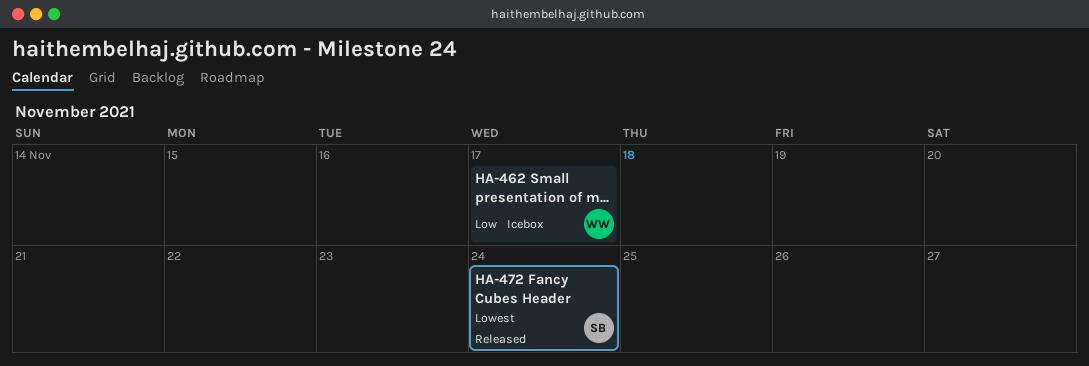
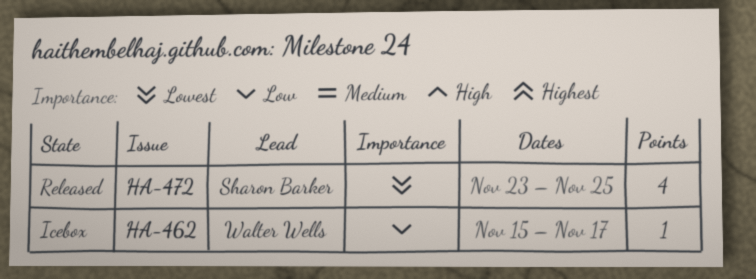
HA-472, due: Nov 24 -> Nov 25

